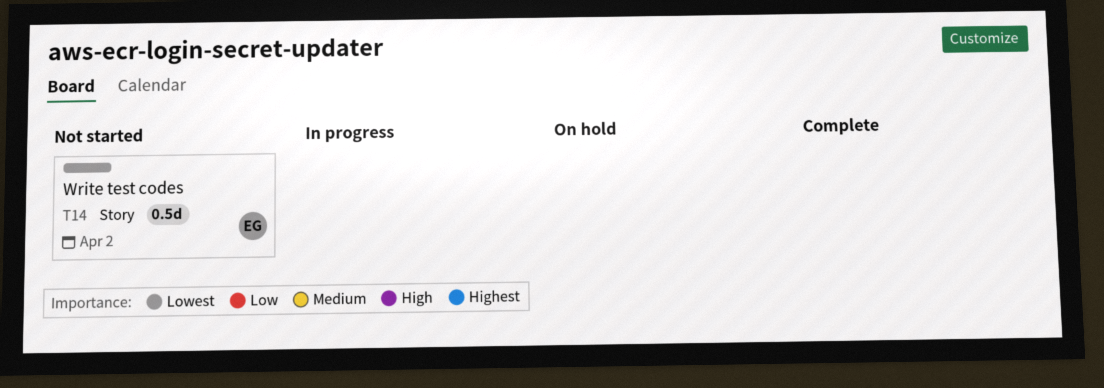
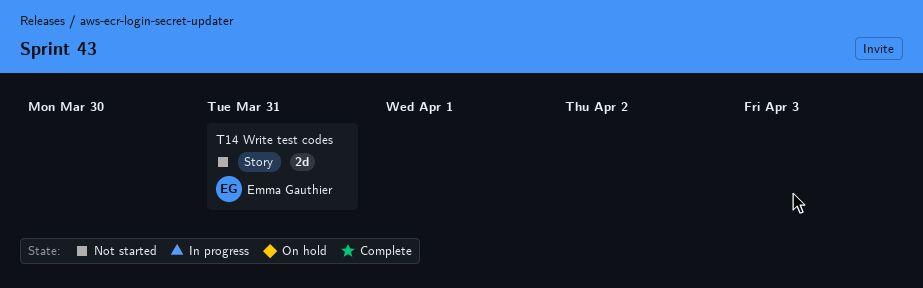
T14, estimate: 0.5d -> 2d
T14, due: Apr 2 -> Mar 31

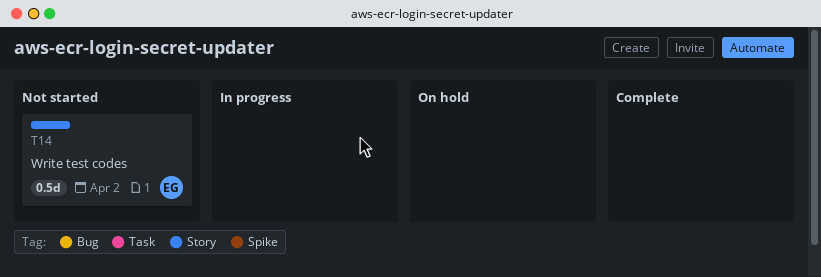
T14, estimate: 2d -> 0.5d
T14, due: Mar 31 -> Apr 2

